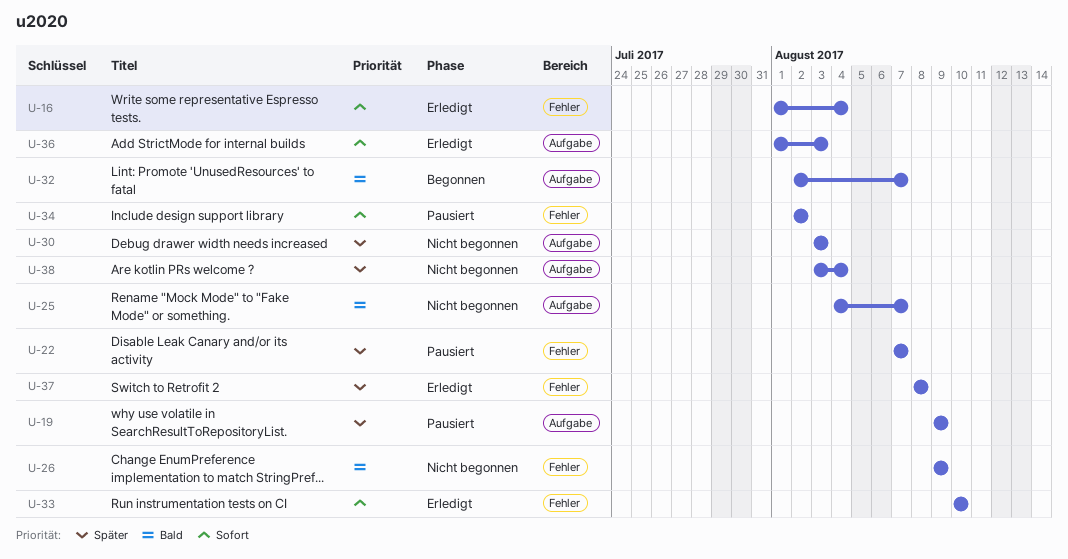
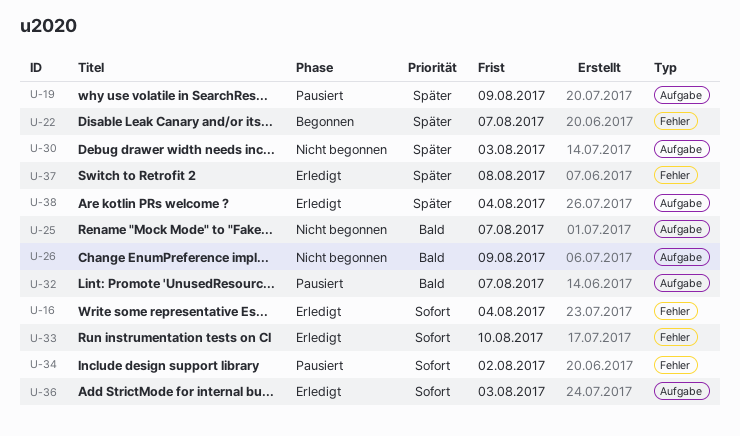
U-22, status: Pausiert -> Begonnen
U-26, label: Fehler -> Aufgabe
U-32, status: Begonnen -> Pausiert
U-38, status: Nicht begonnen -> Erledigt

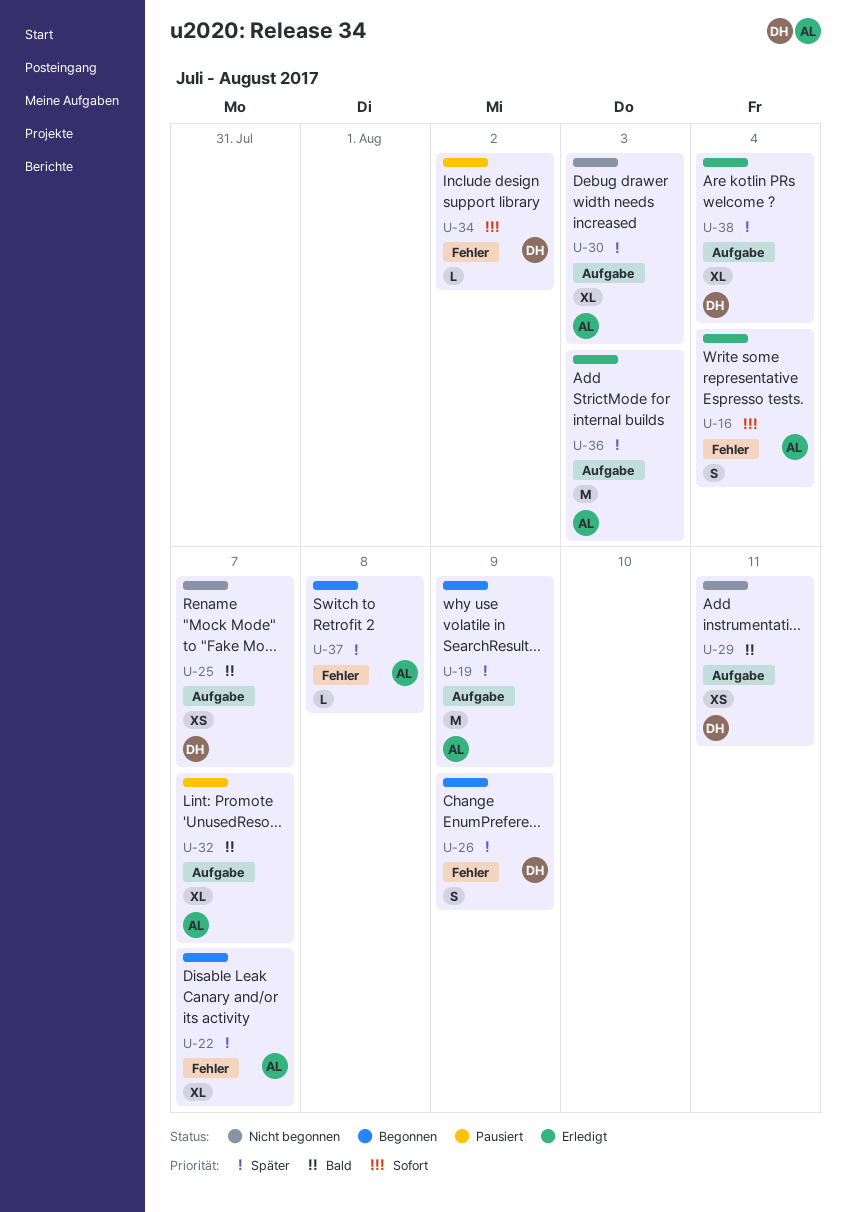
U-19, status: Pausiert -> Begonnen
U-26, status: Nicht begonnen -> Begonnen
U-26, priority: Bald -> Später
U-26, label: Aufgabe -> Fehler
U-29: none -> present
U-33: present -> none
U-36, priority: Sofort -> Später
U-37, status: Erledigt -> Begonnen

